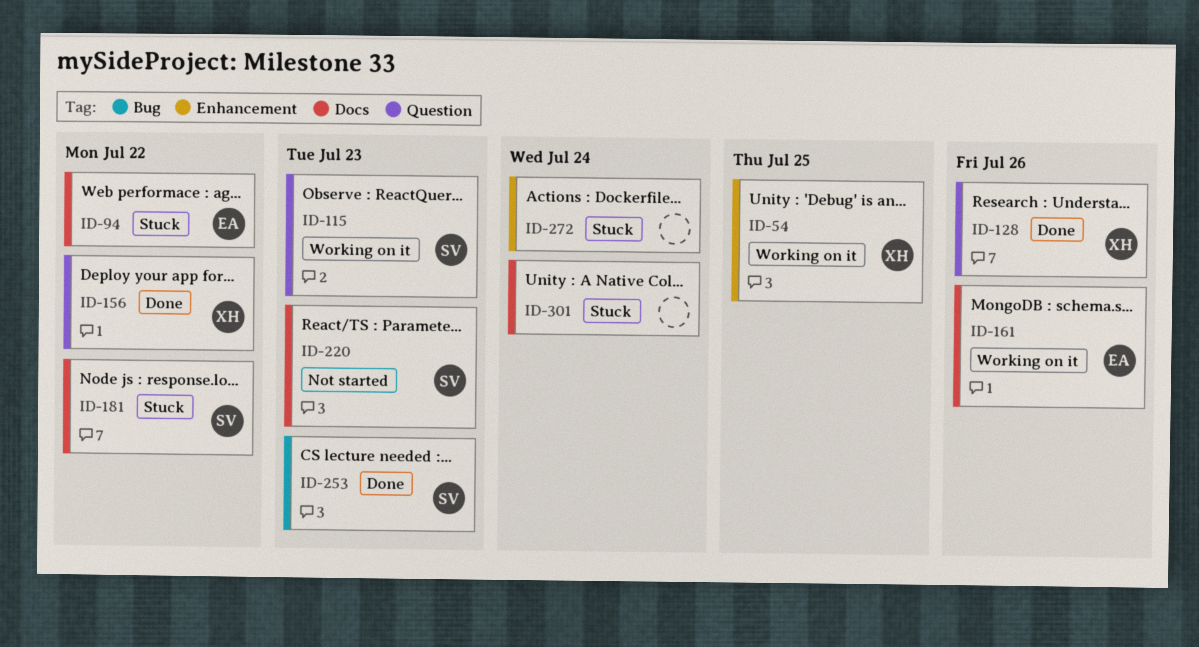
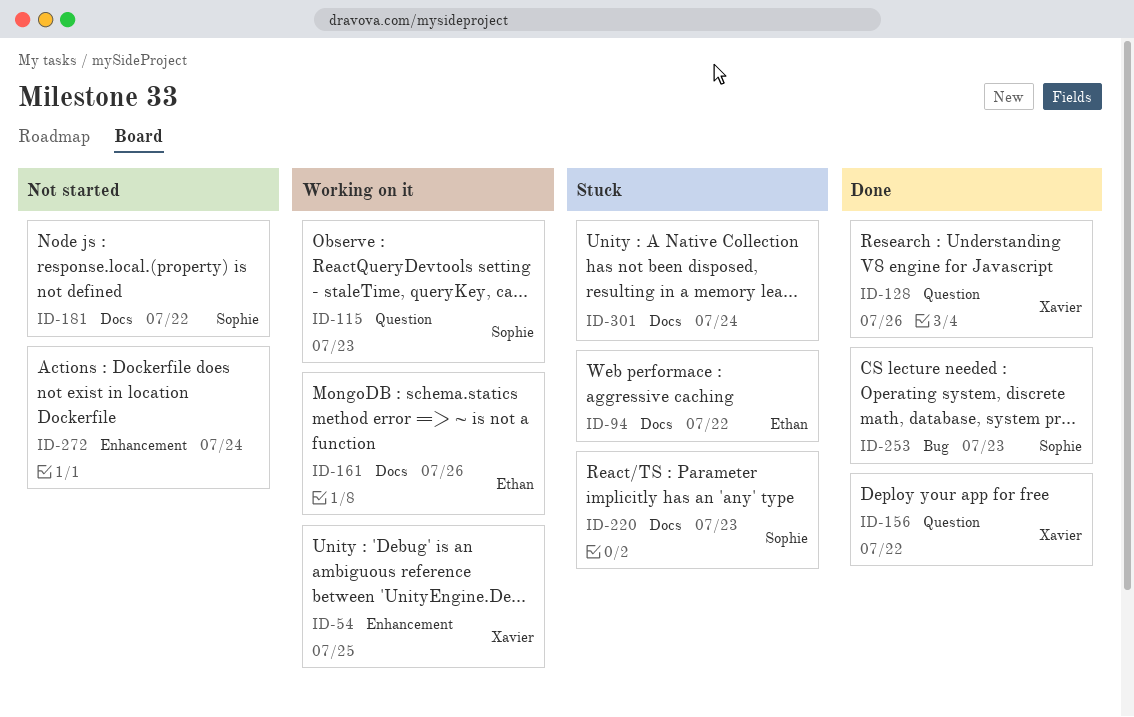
ID-181, status: Stuck -> Not started
ID-220, status: Not started -> Stuck
ID-272, status: Stuck -> Not started

